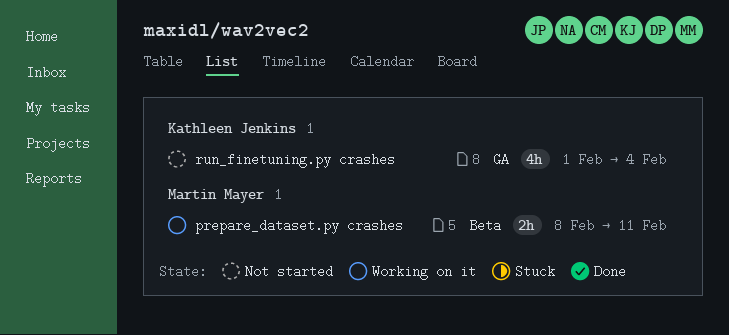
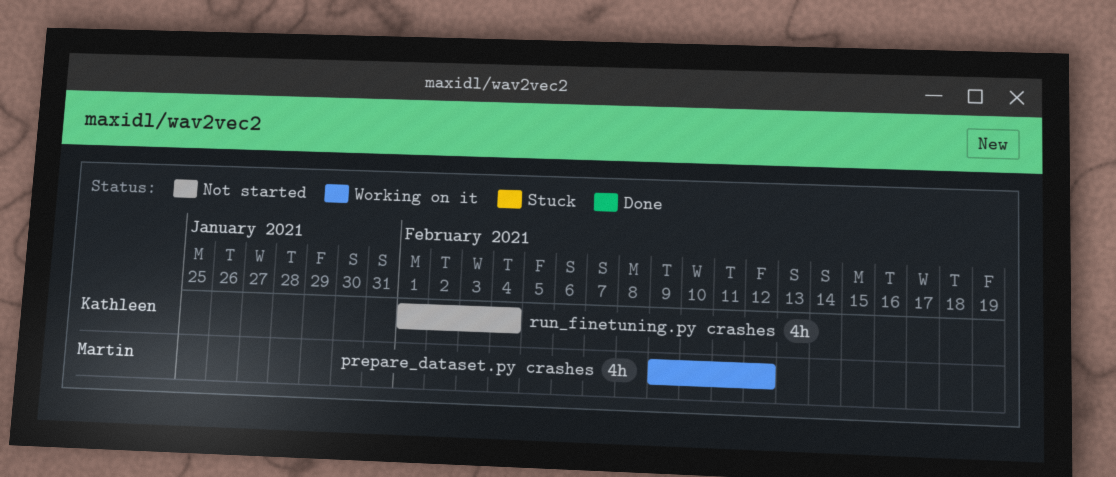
prepare_dataset.py crashes, estimate: 2h -> 4h
prepare_dataset.py crashes, start: Feb 8 -> Feb 9
prepare_dataset.py crashes, due: Feb 11 -> Feb 12

